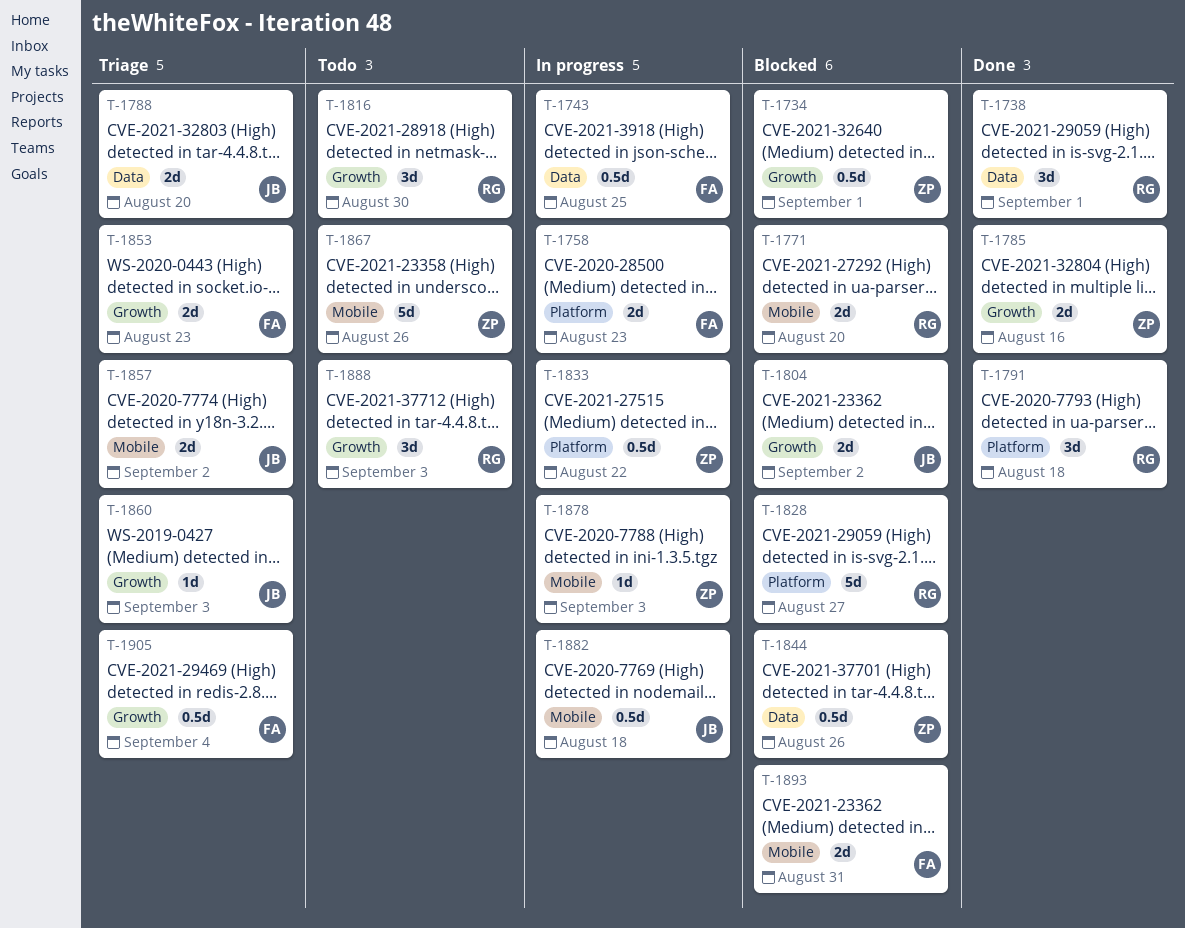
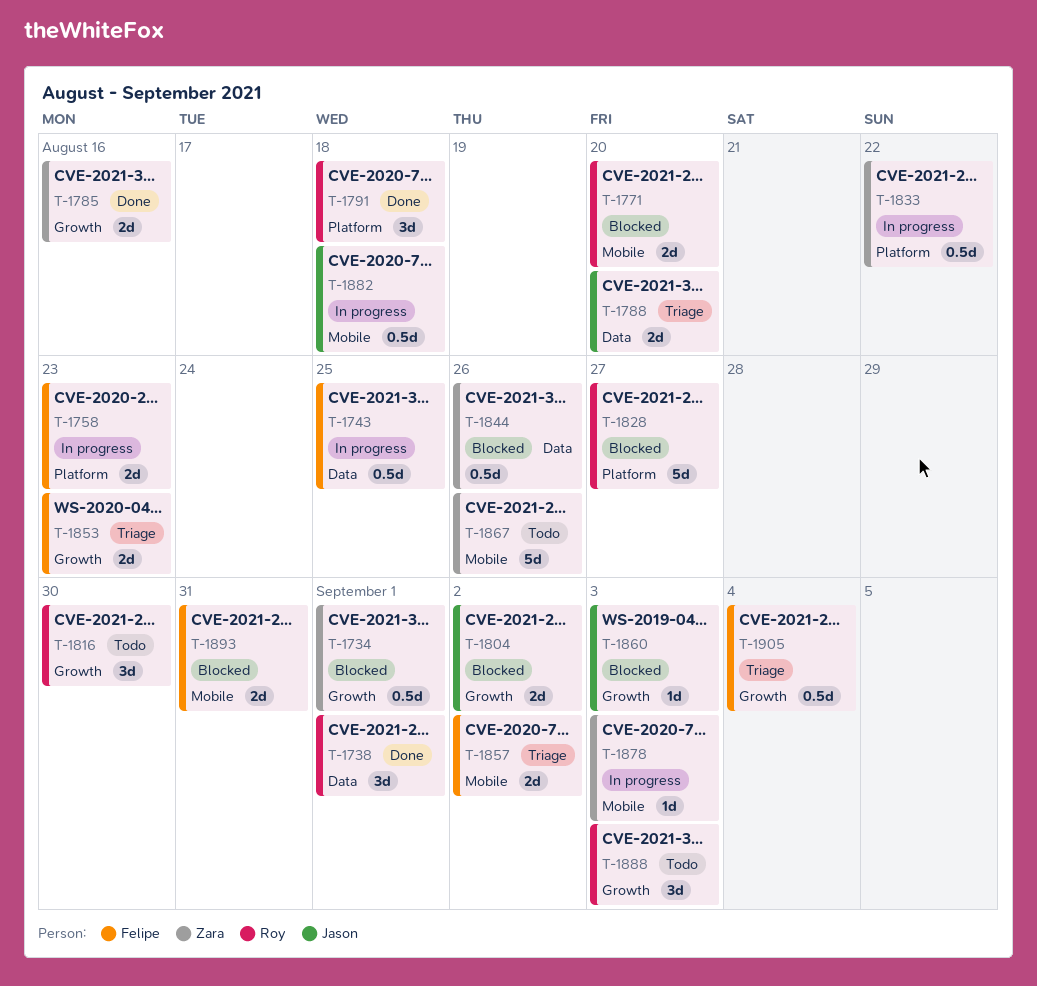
T-1857, owner: Jason -> Felipe
T-1860, status: Triage -> Blocked

